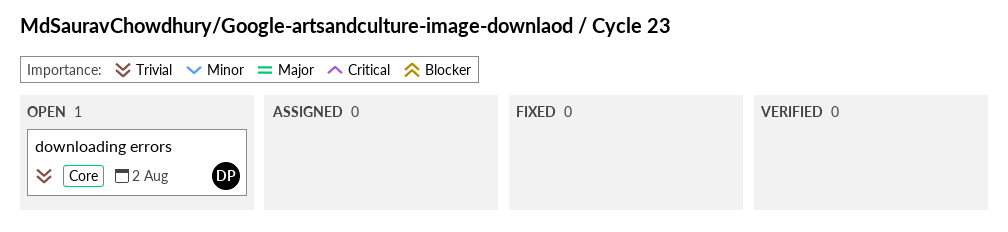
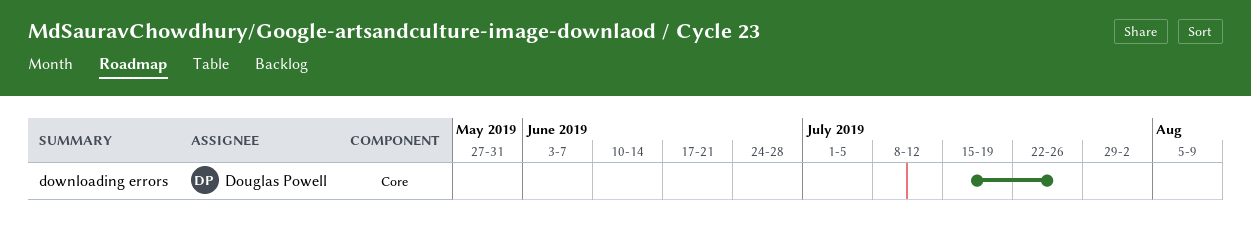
downloading errors, due: Aug 2 -> Jul 26

